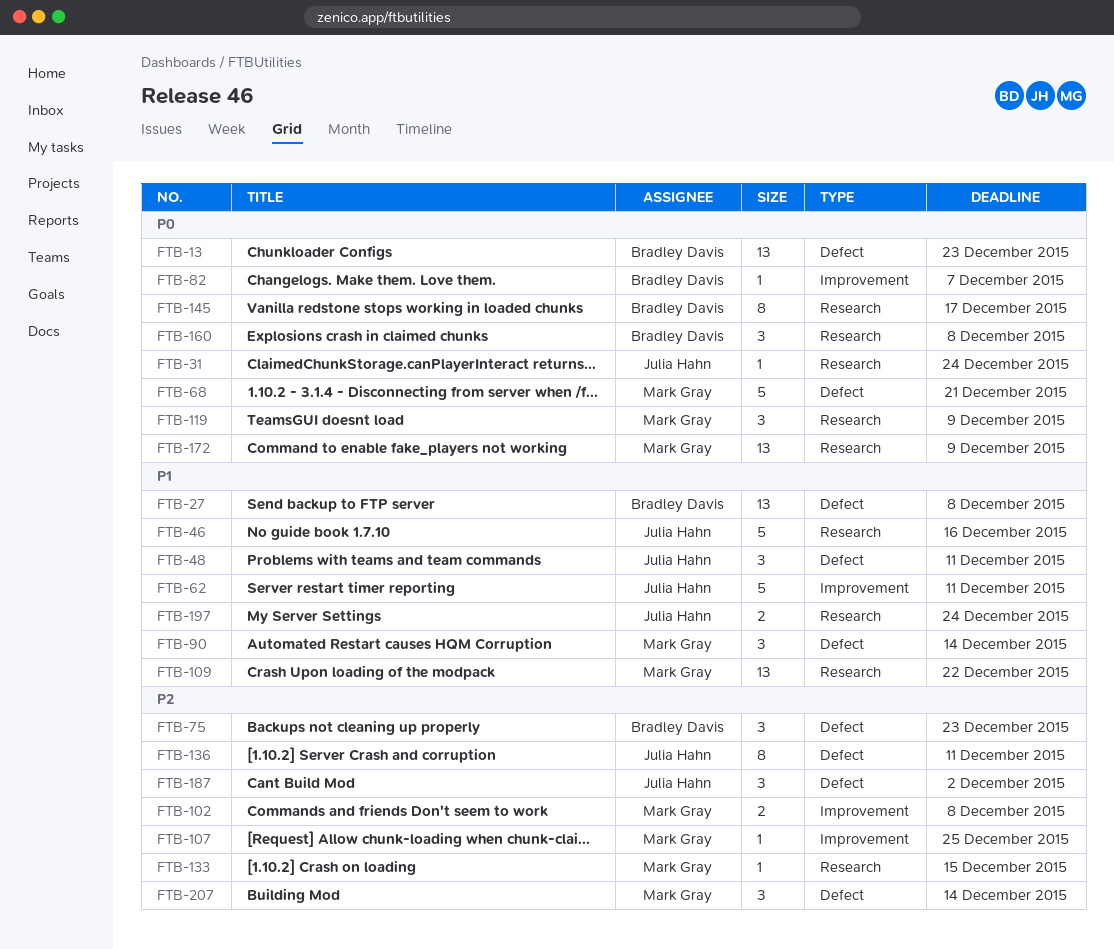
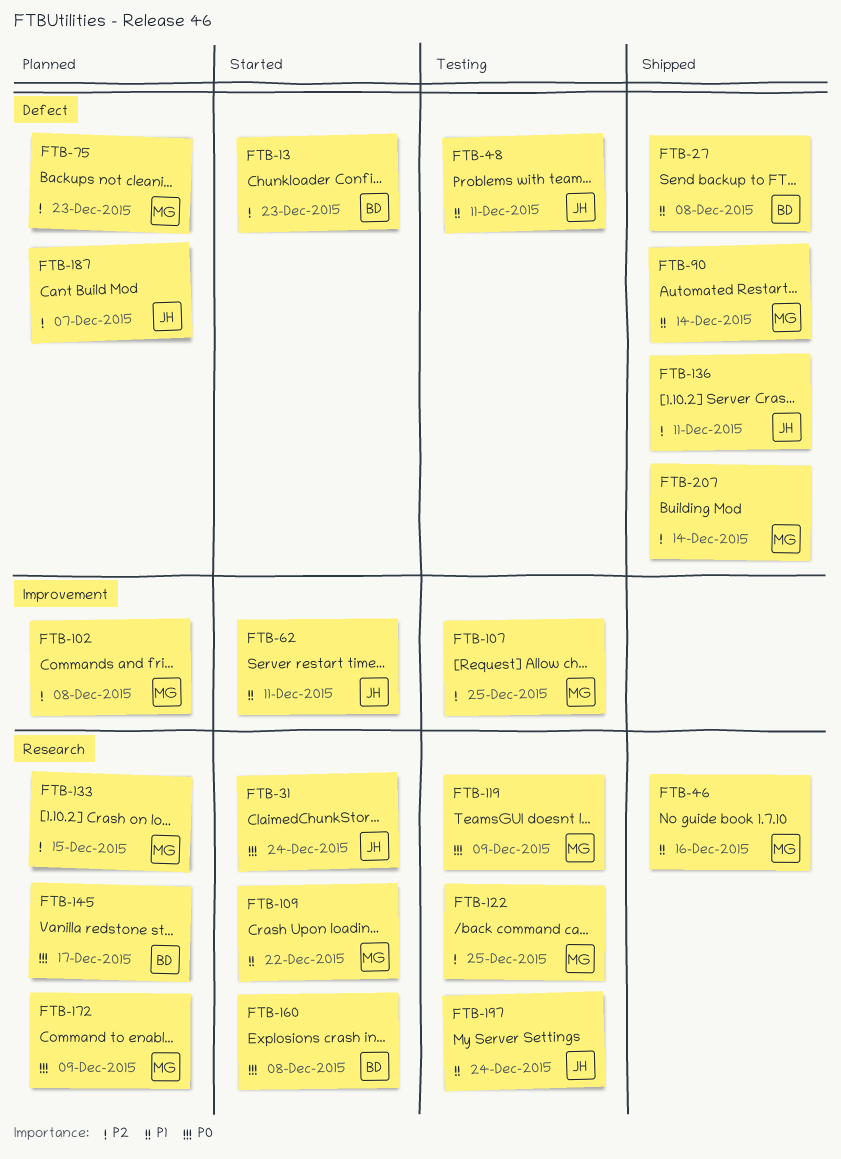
FTB-13, priority: P0 -> P2
FTB-46, owner: Julia Hahn -> Mark Gray
FTB-68: present -> none
FTB-75, owner: Bradley Davis -> Mark Gray
FTB-82: present -> none
FTB-122: none -> present
FTB-187, due: Dec 2 -> Dec 7

